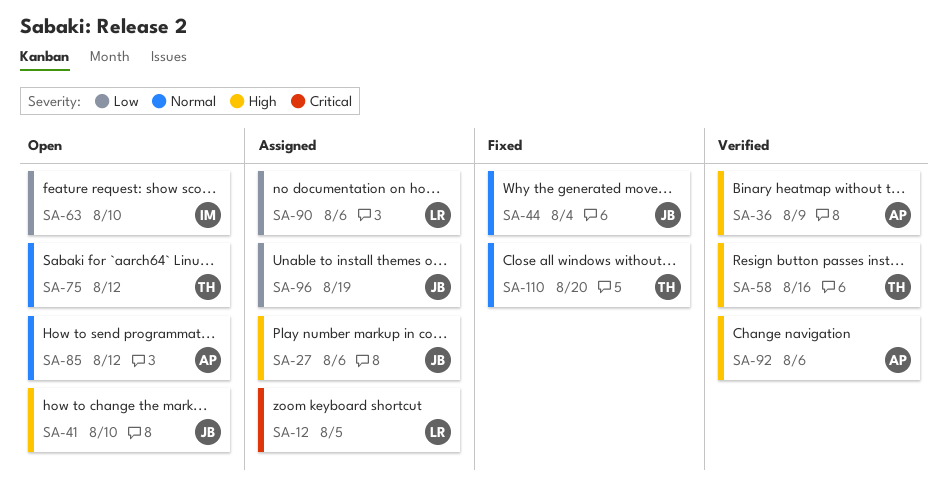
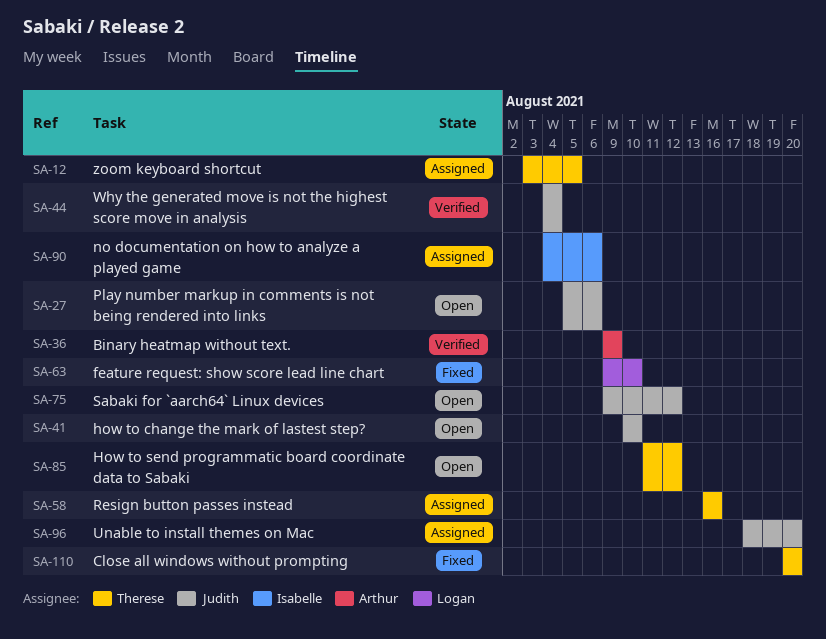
SA-12, owner: Logan -> Therese
SA-27, status: Assigned -> Open
SA-44, status: Fixed -> Verified
SA-58, status: Verified -> Assigned
SA-63, status: Open -> Fixed
SA-63, owner: Isabelle -> Logan
SA-75, owner: Therese -> Judith
SA-85, owner: Arthur -> Therese
SA-90, owner: Logan -> Isabelle
SA-92: present -> none
SA-96, due: Aug 19 -> Aug 20

